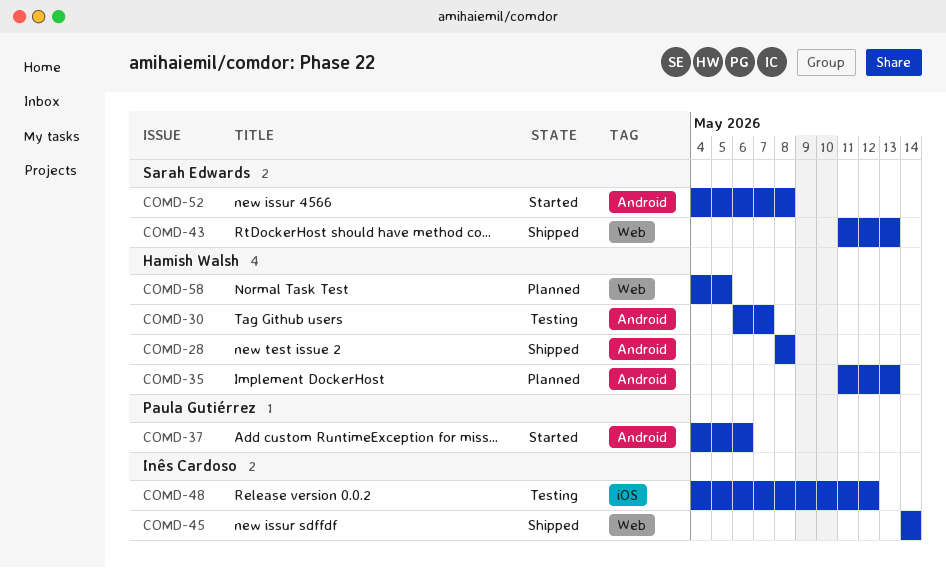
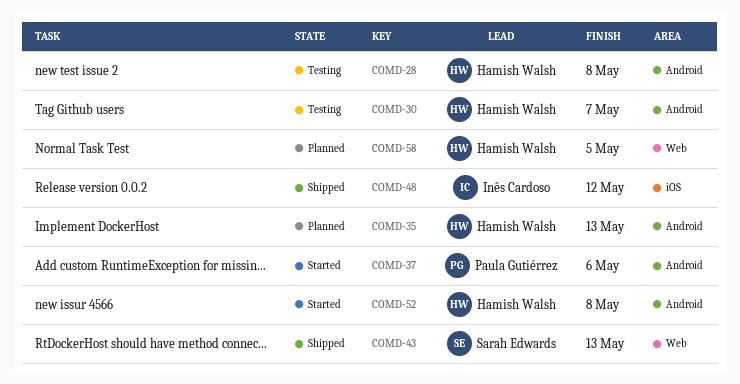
COMD-28, status: Shipped -> Testing
COMD-45: present -> none
COMD-48, status: Testing -> Shipped
COMD-52, owner: Sarah Edwards -> Hamish Walsh

